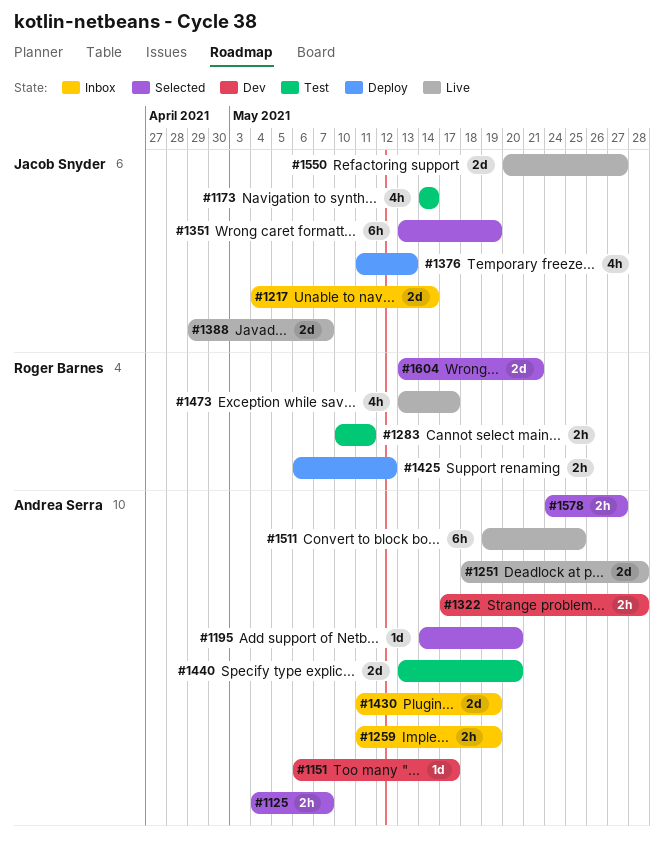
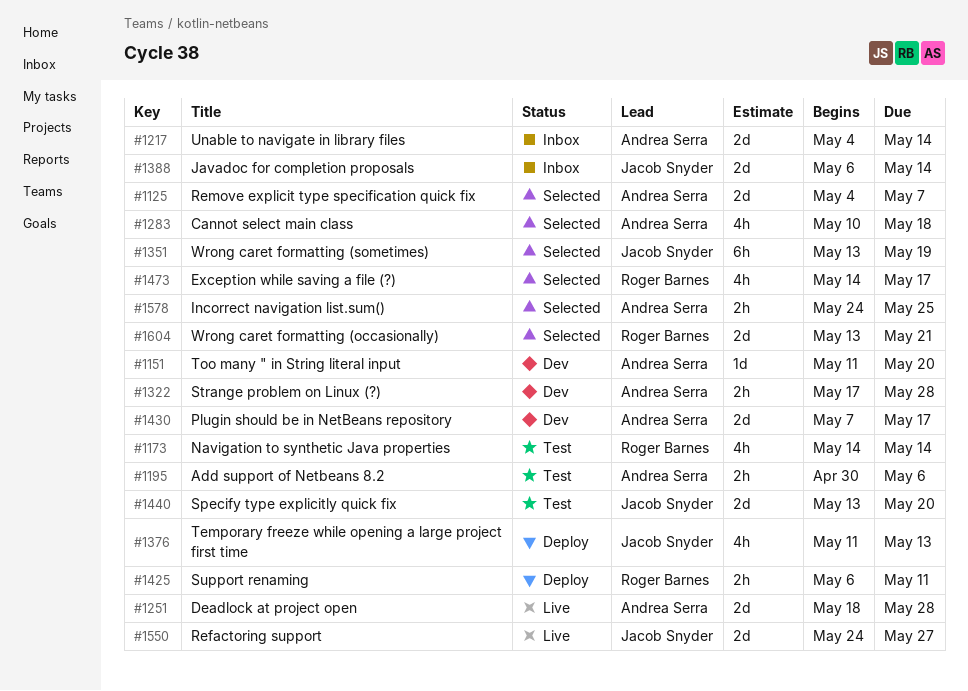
#1125, estimate: 2h -> 2d
#1151, start: May 6 -> May 11
#1151, due: May 17 -> May 20
#1173, owner: Jacob Snyder -> Roger Barnes
#1195, status: Selected -> Test
#1195, estimate: 1d -> 2h
#1195, start: May 14 -> Apr 30
#1195, due: May 20 -> May 6
#1217, owner: Jacob Snyder -> Andrea Serra
#1259: present -> none
#1283, status: Test -> Selected
#1283, owner: Roger Barnes -> Andrea Serra
#1283, estimate: 2h -> 4h
#1283, due: May 11 -> May 18
#1388, status: Live -> Inbox
#1388, start: Apr 29 -> May 6
#1388, due: May 7 -> May 14
#1425, due: May 12 -> May 11
#1430, status: Inbox -> Dev
#1430, start: May 11 -> May 7
#1430, due: May 19 -> May 17
#1440, owner: Andrea Serra -> Jacob Snyder
#1473, status: Live -> Selected
#1473, start: May 13 -> May 14
#1511: present -> none
#1550, start: May 20 -> May 24
#1578, due: May 27 -> May 25

